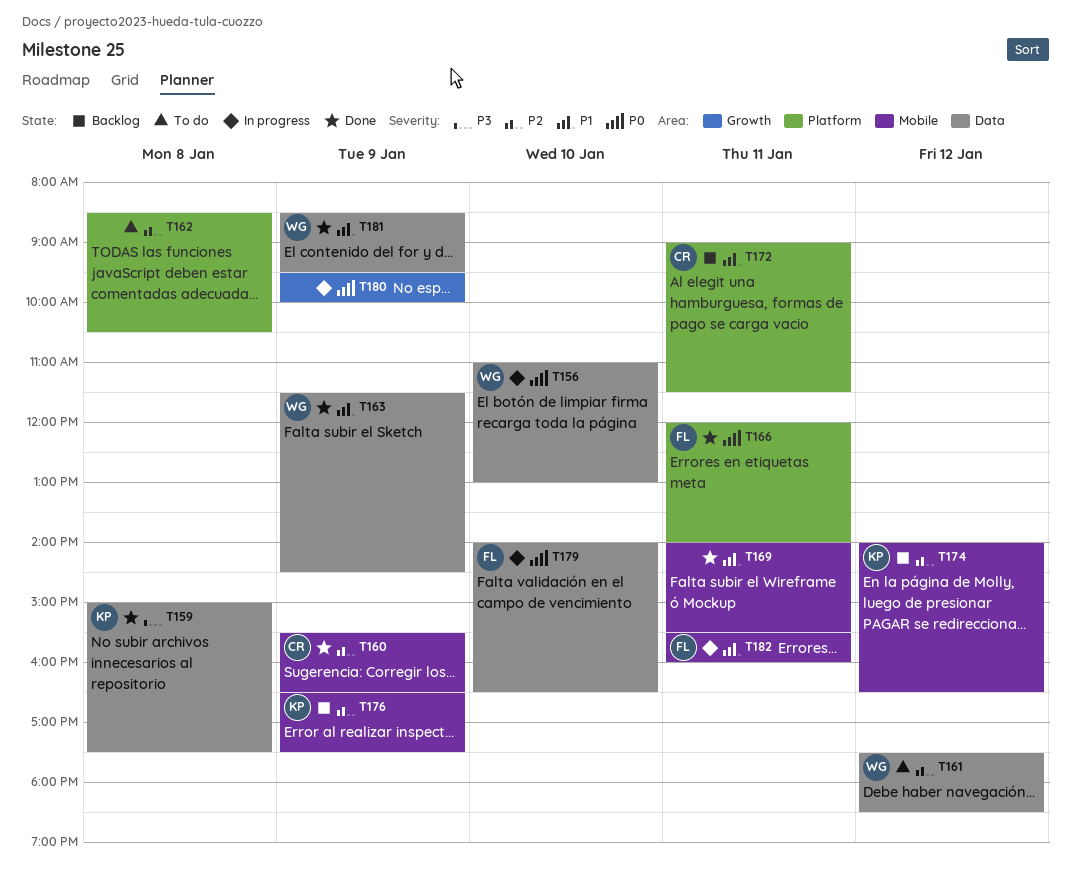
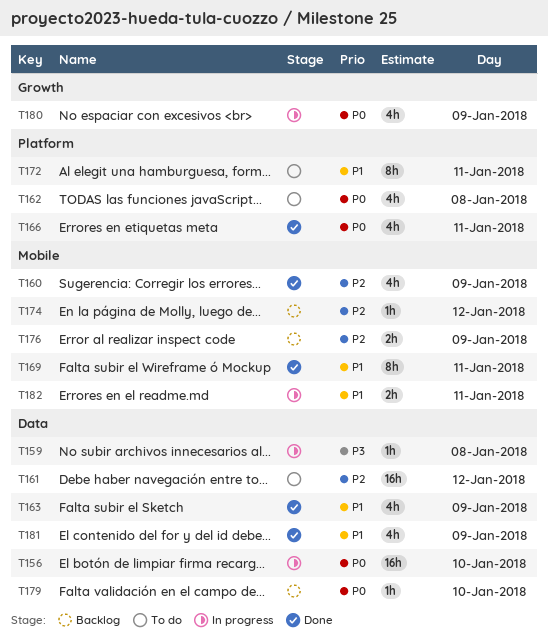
T159, status: Done -> In progress
T162, priority: P2 -> P0
T172, status: Backlog -> To do
T179, status: In progress -> Backlog

